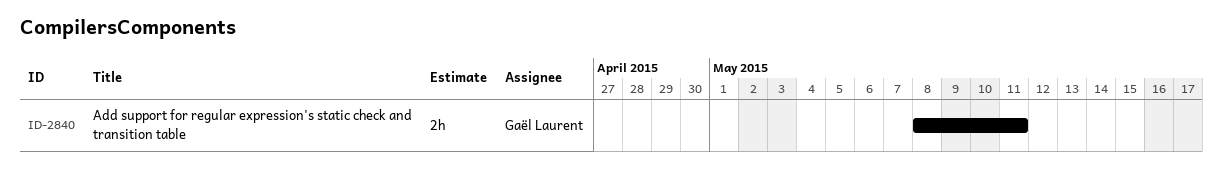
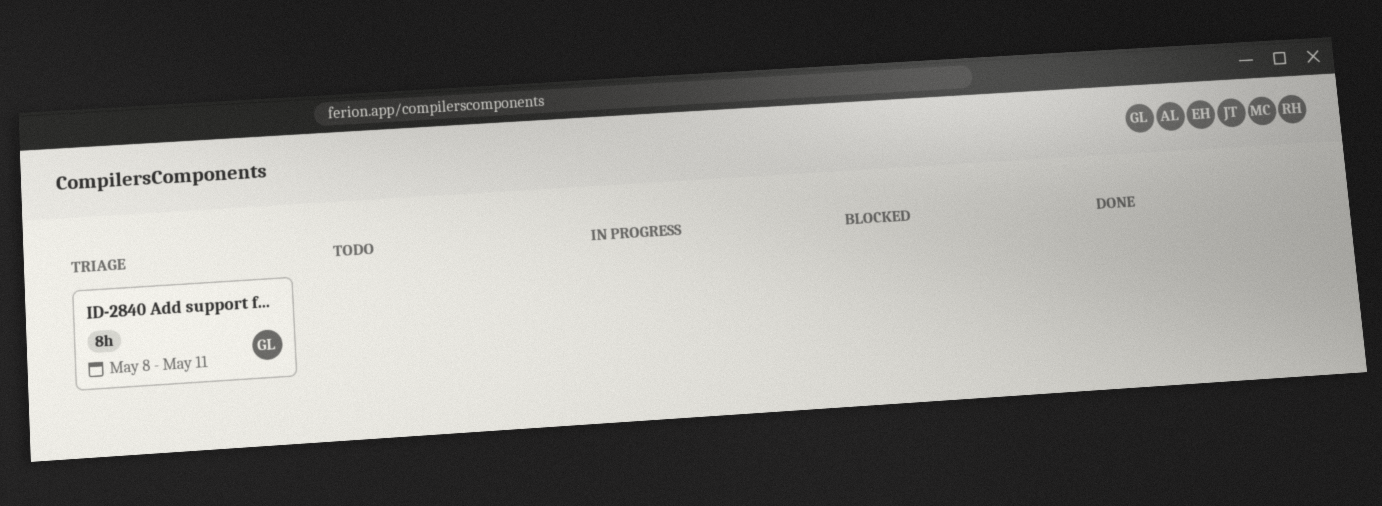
ID-2840, estimate: 2h -> 8h

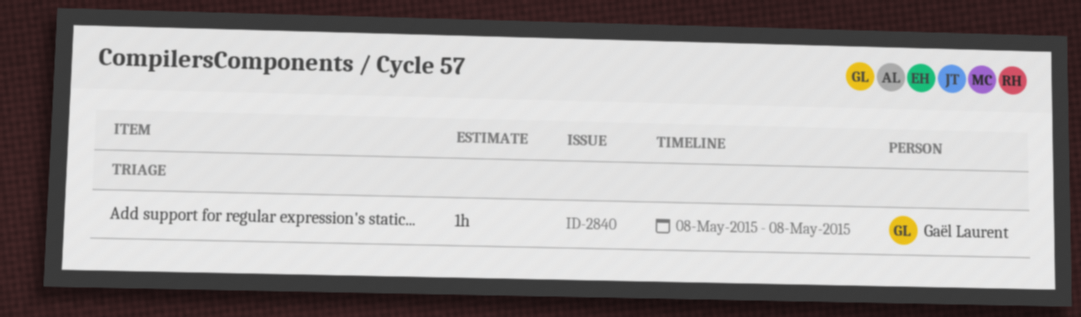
ID-2840, estimate: 8h -> 1h
ID-2840, due: May 11 -> May 8

